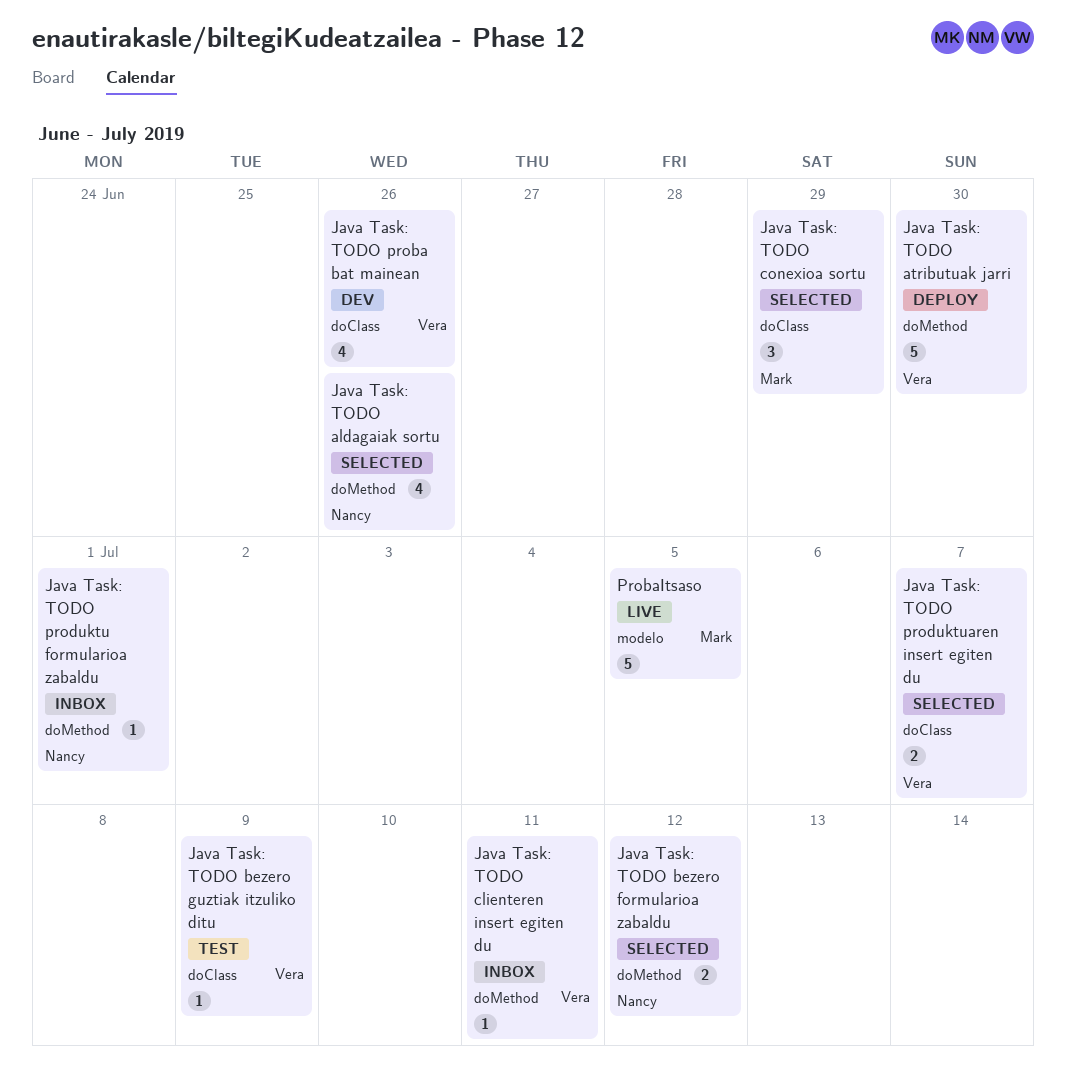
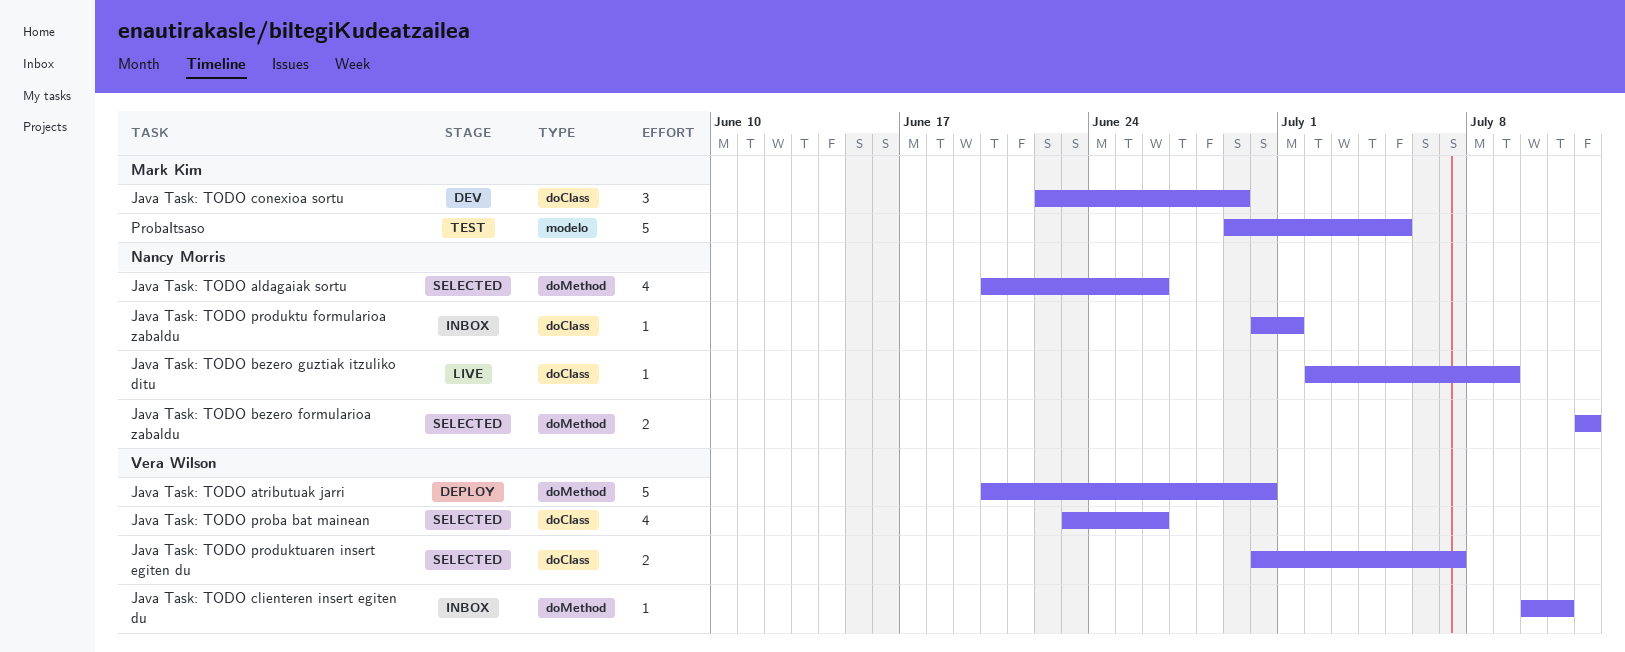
Java Task: TODO bezero guztiak itzuliko ditu, status: Test -> Live
Java Task: TODO bezero guztiak itzuliko ditu, owner: Vera Wilson -> Nancy Morris
Java Task: TODO conexioa sortu, status: Selected -> Dev
Java Task: TODO proba bat mainean, status: Dev -> Selected
Java Task: TODO produktu formularioa zabaldu, label: doMethod -> doClass
ProbaItsaso, status: Live -> Test

